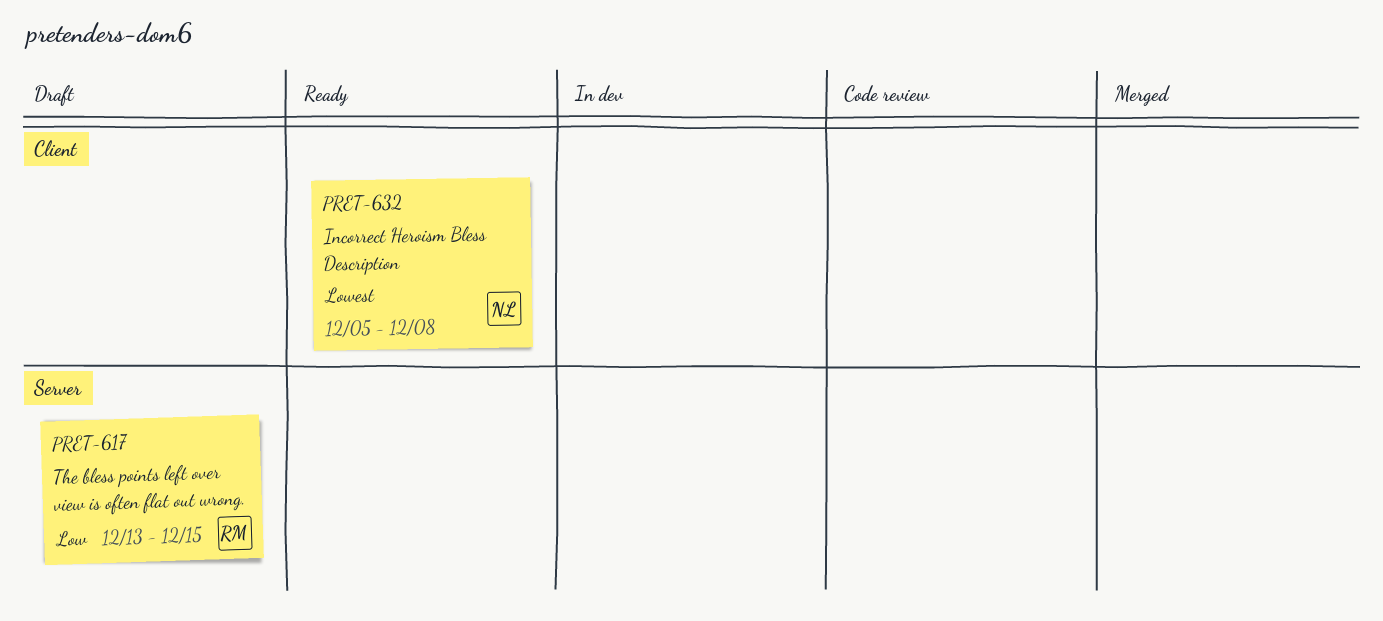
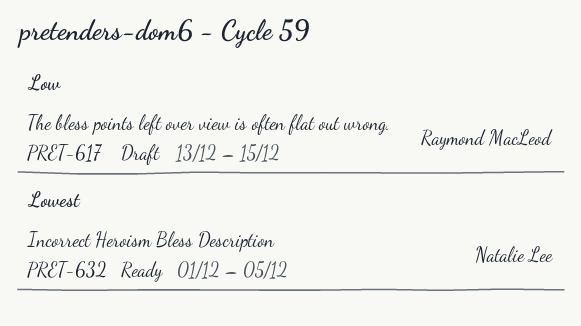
PRET-632, start: Dec 5 -> Dec 1
PRET-632, due: Dec 8 -> Dec 5

